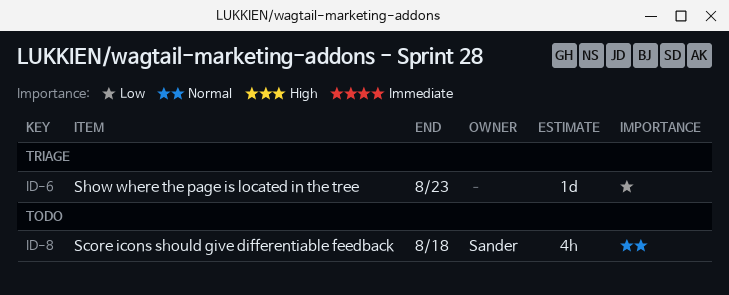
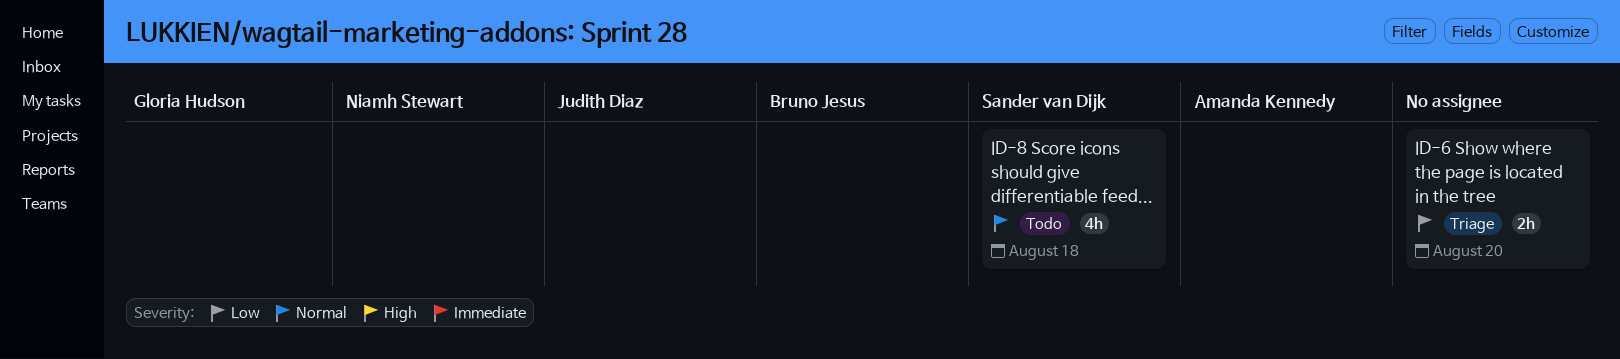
ID-6, estimate: 1d -> 2h
ID-6, due: Aug 23 -> Aug 20

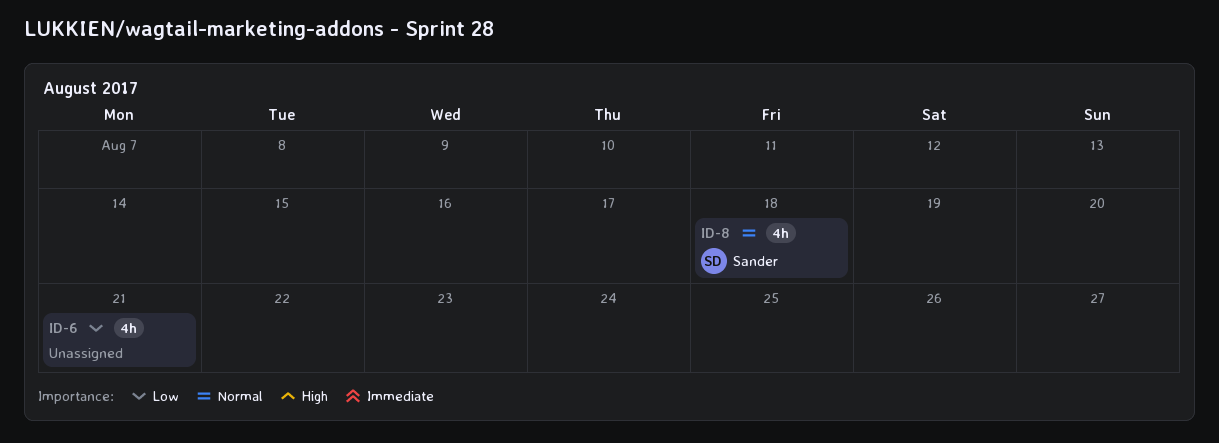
ID-6, estimate: 2h -> 4h
ID-6, due: Aug 20 -> Aug 21

